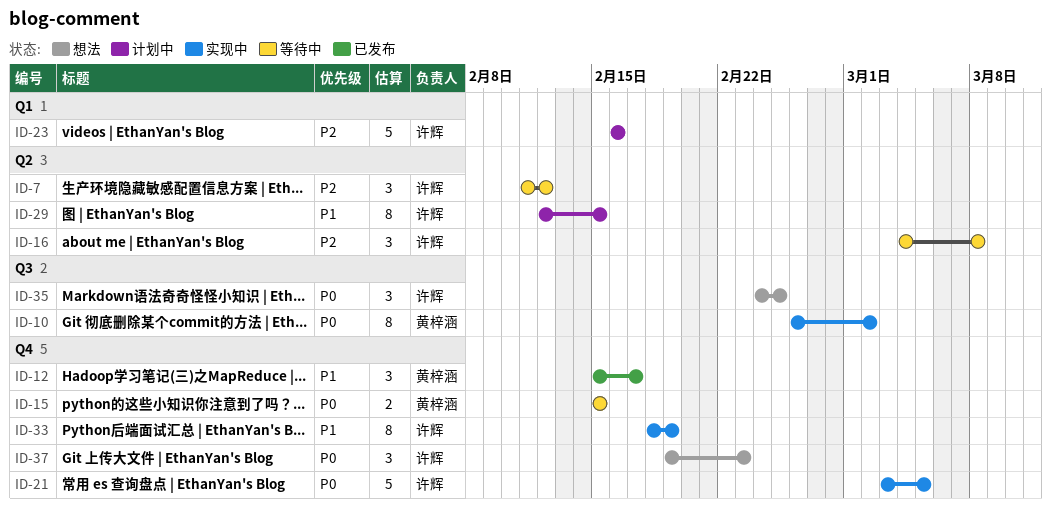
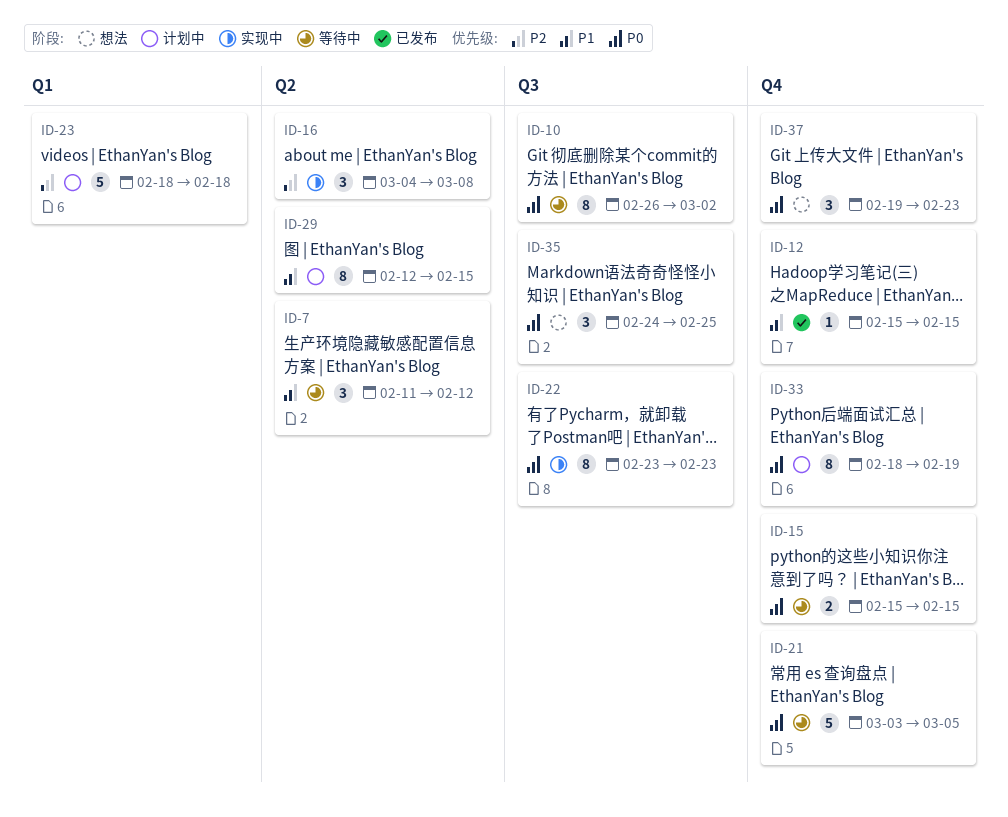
ID-7, priority: P2 -> P1
ID-10, status: 实现中 -> 等待中
ID-12, estimate: 3 -> 1
ID-12, due: Feb 17 -> Feb 15
ID-16, status: 等待中 -> 实现中
ID-21, status: 实现中 -> 等待中
ID-22: none -> present
ID-23, start: Feb 16 -> Feb 18
ID-23, due: Feb 16 -> Feb 18
ID-33, status: 实现中 -> 计划中
ID-33, priority: P1 -> P0

